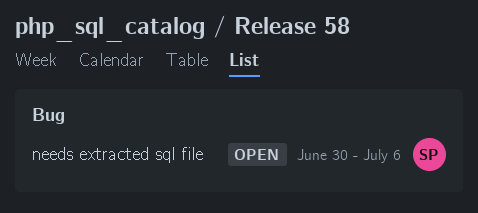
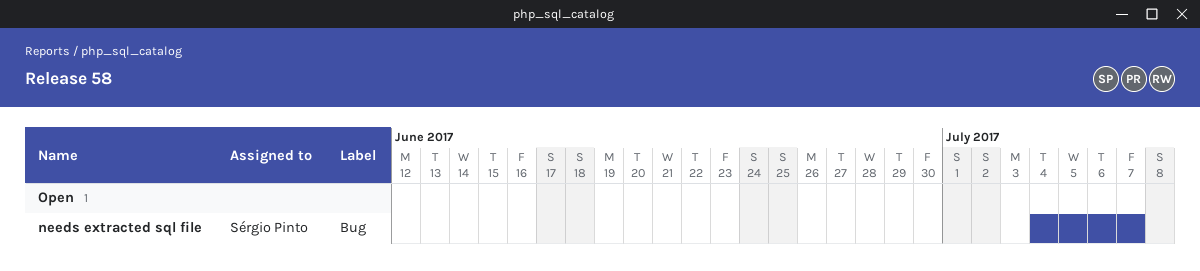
needs extracted sql file, start: Jun 30 -> Jul 4
needs extracted sql file, due: Jul 6 -> Jul 7

